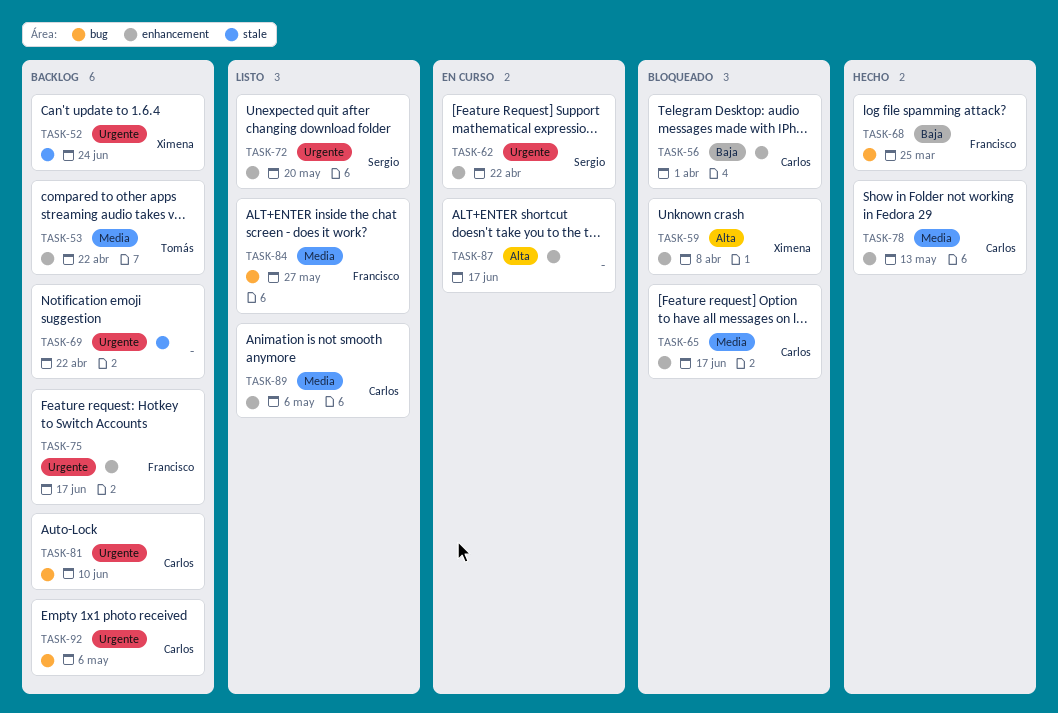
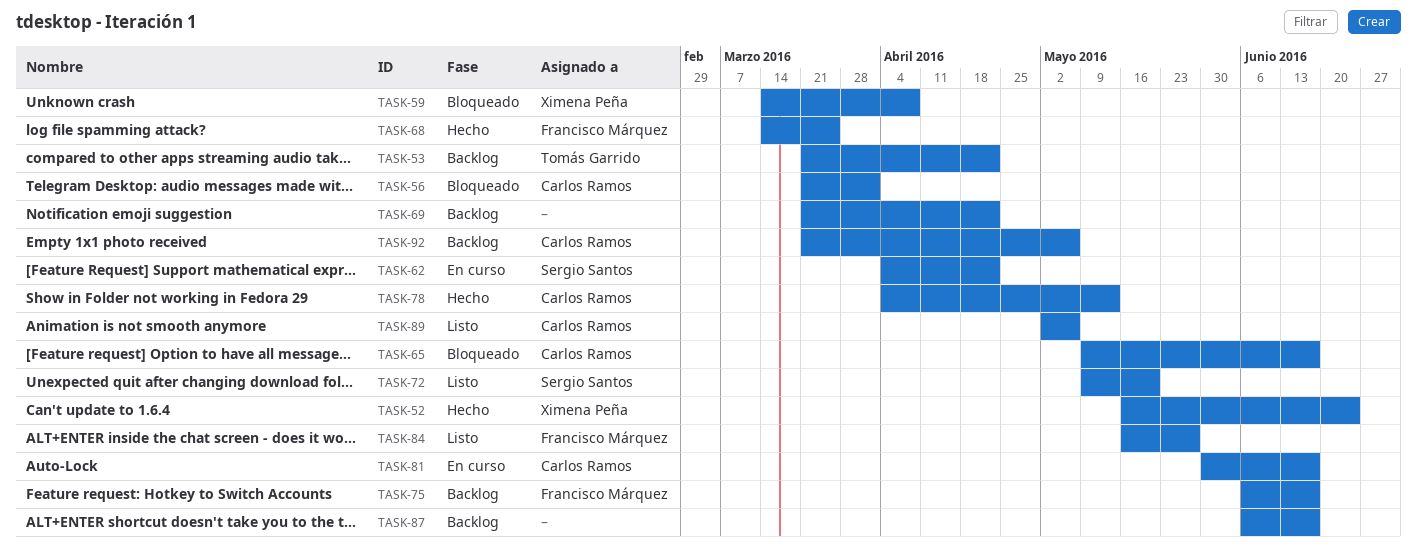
TASK-52, status: Backlog -> Hecho
TASK-81, status: Backlog -> En curso
TASK-81, due: Jun 10 -> Jun 17
TASK-87, status: En curso -> Backlog

